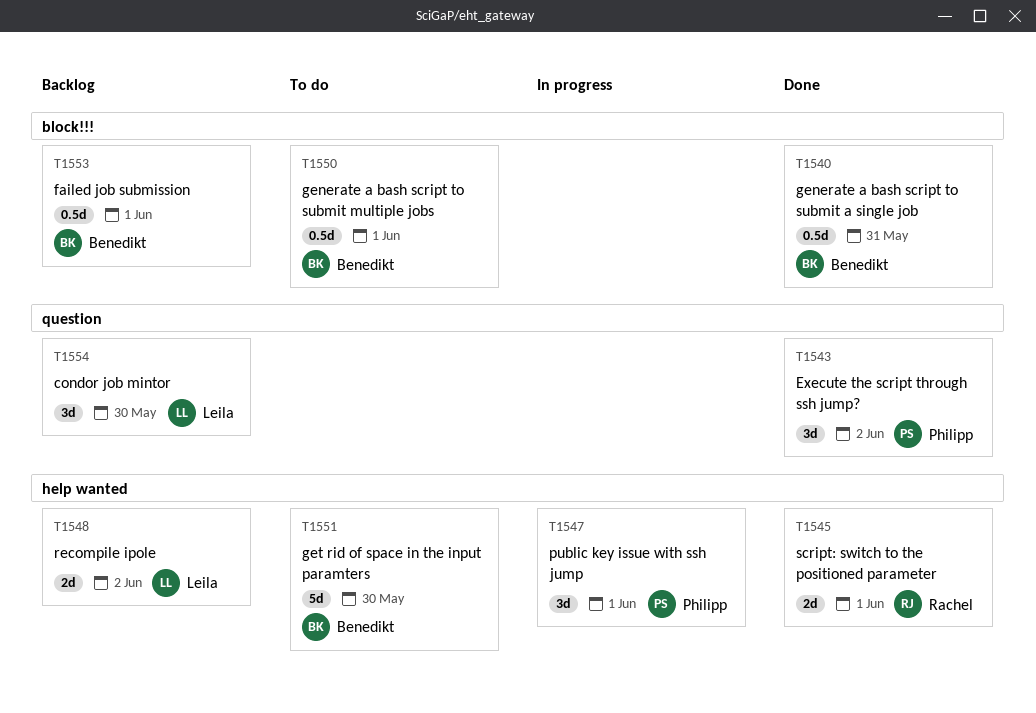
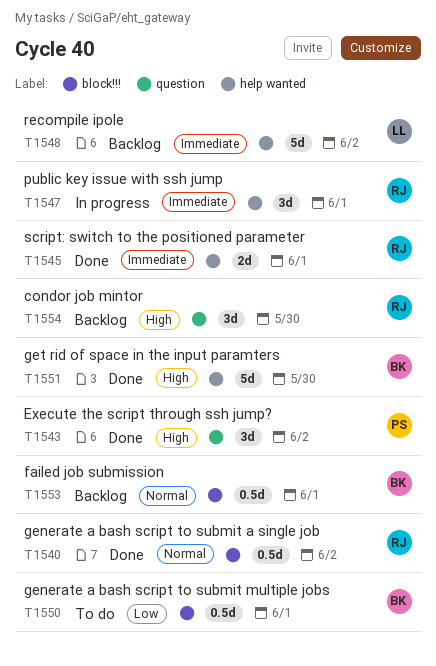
T1540, owner: Benedikt -> Rachel
T1540, due: May 31 -> Jun 2
T1547, owner: Philipp -> Rachel
T1548, estimate: 2d -> 5d
T1551, status: To do -> Done
T1554, owner: Leila -> Rachel

